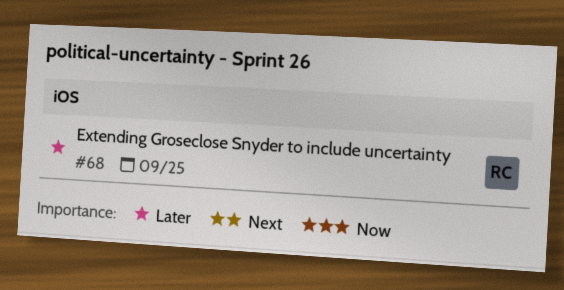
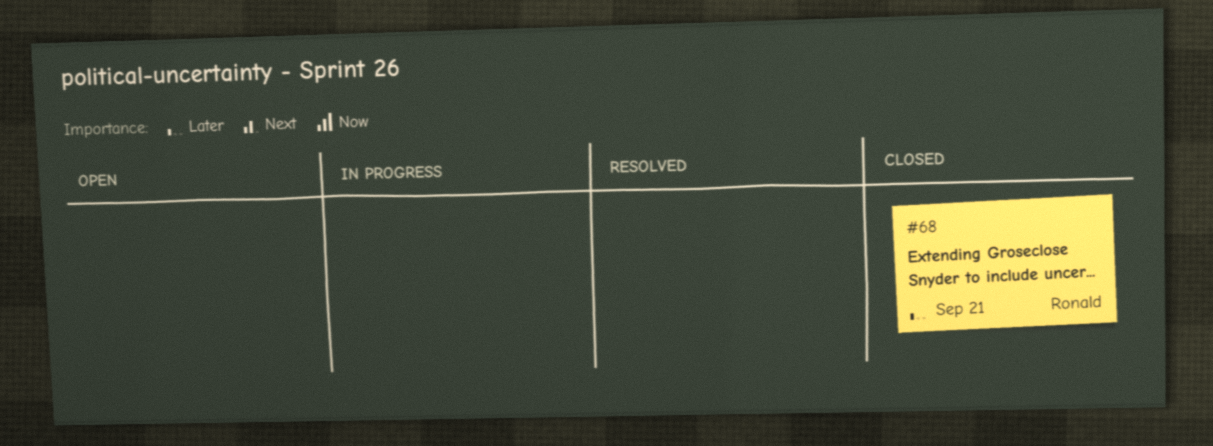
#68, due: Sep 25 -> Sep 21

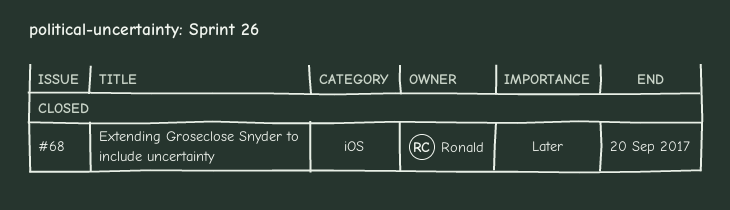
#68, due: Sep 21 -> Sep 20

